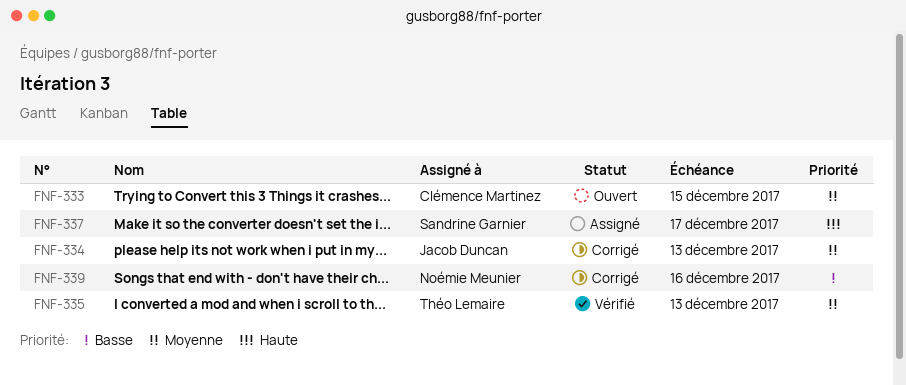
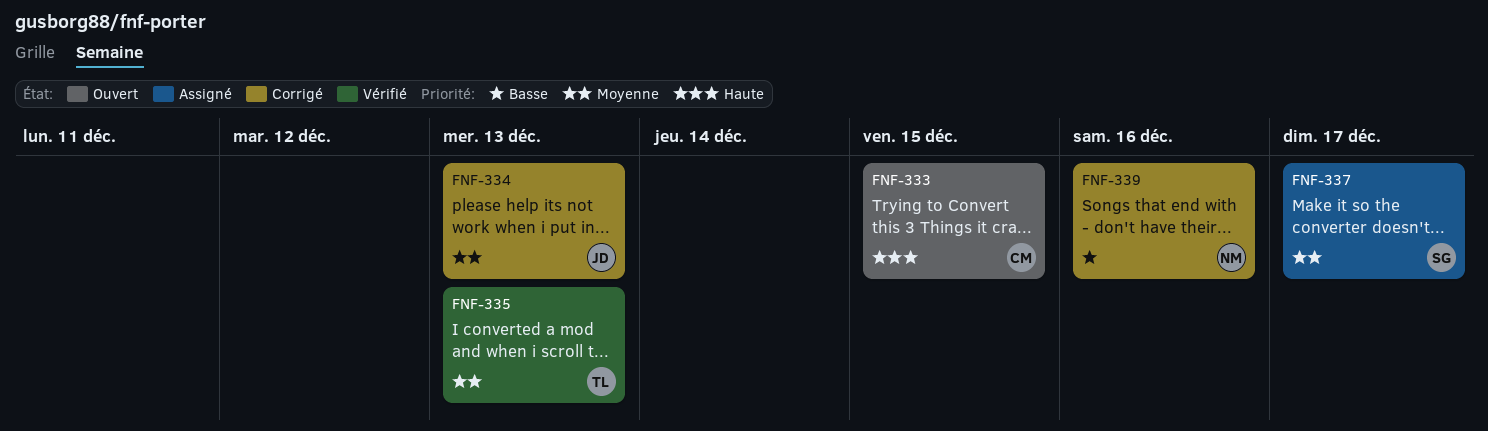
FNF-333, priority: Moyenne -> Haute
FNF-337, priority: Haute -> Moyenne

